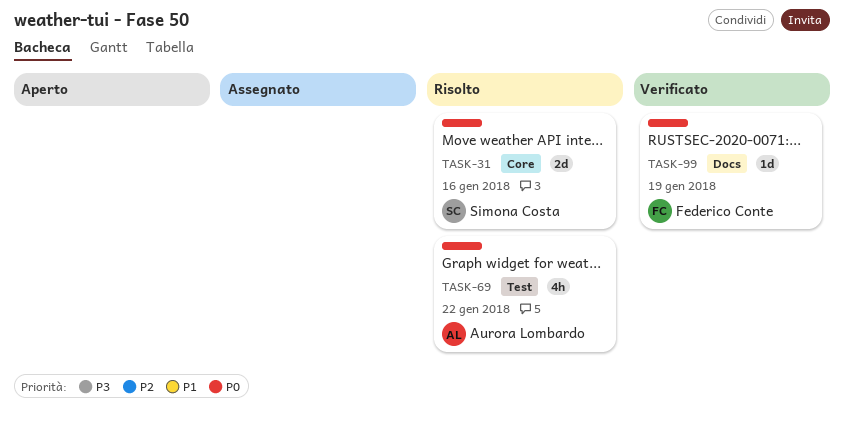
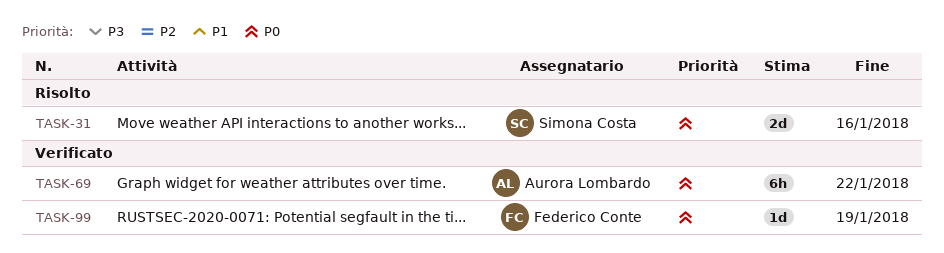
TASK-69, status: Risolto -> Verificato
TASK-69, estimate: 4h -> 6h

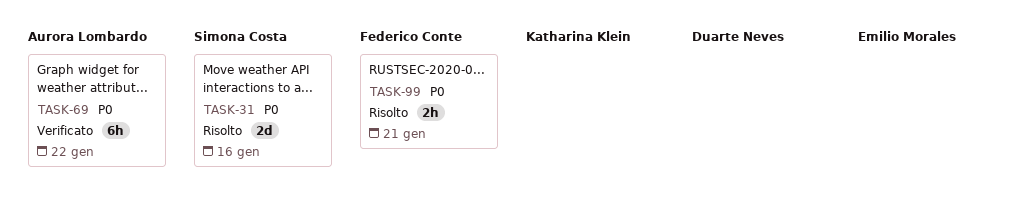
TASK-99, status: Verificato -> Risolto
TASK-99, estimate: 1d -> 2h
TASK-99, due: Jan 19 -> Jan 21

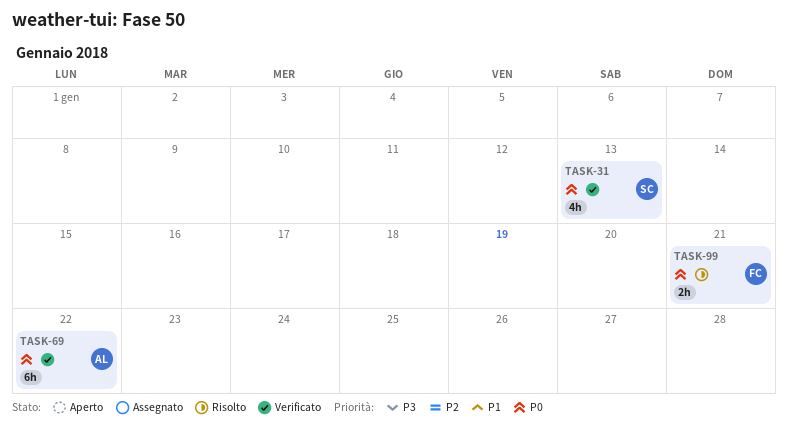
TASK-31, status: Risolto -> Verificato
TASK-31, estimate: 2d -> 4h
TASK-31, due: Jan 16 -> Jan 13

